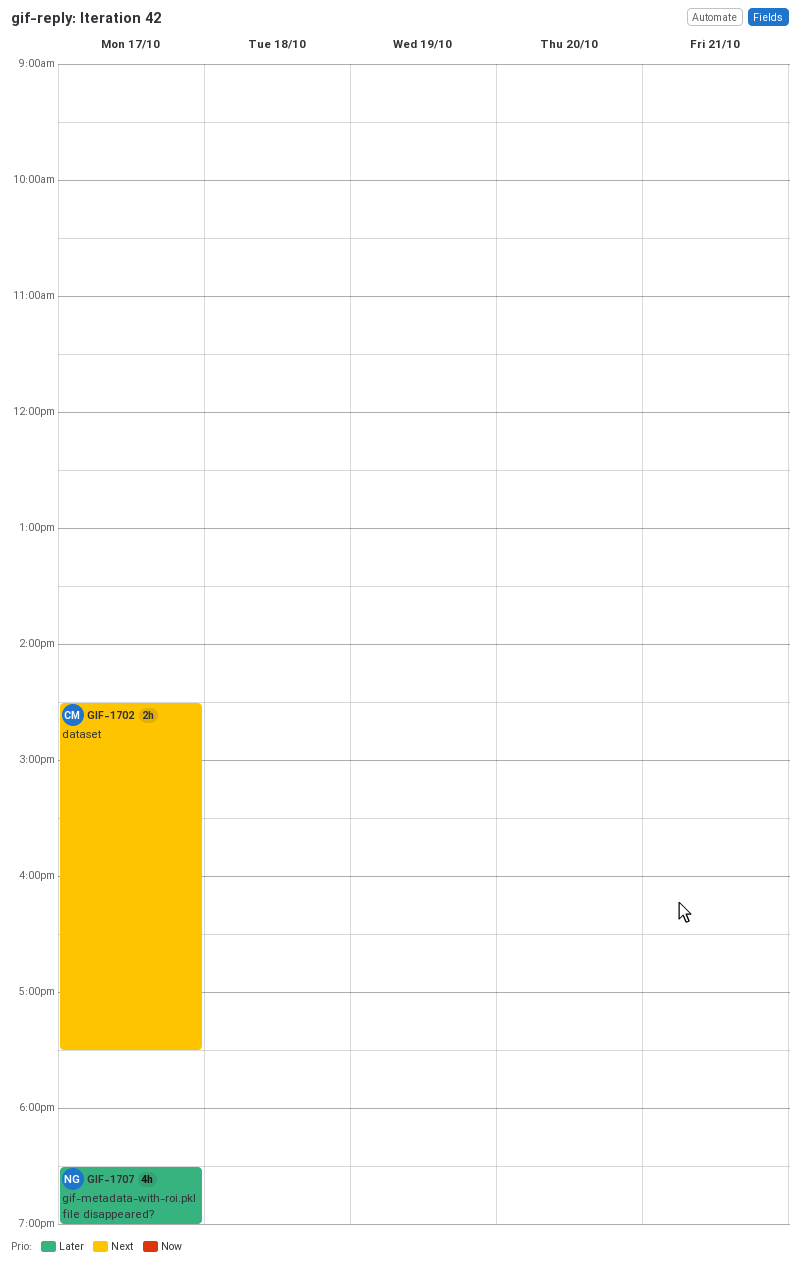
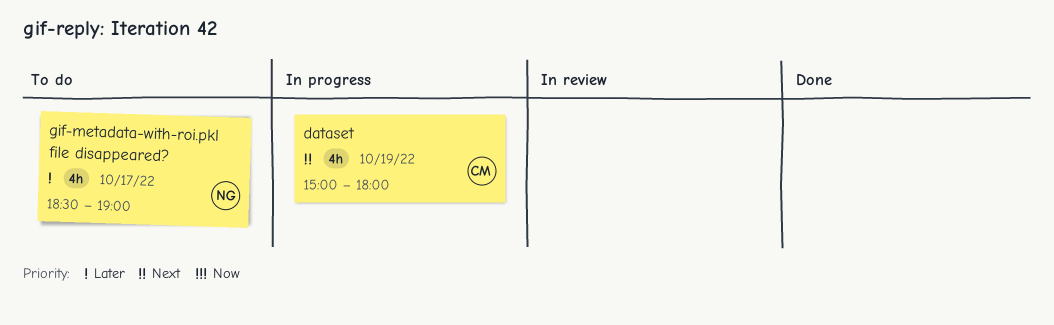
dataset, estimate: 2h -> 4h
dataset, day: Oct 17 -> Oct 19
dataset, begins: 14:30 -> 15:00
dataset, ends: 17:30 -> 18:00

